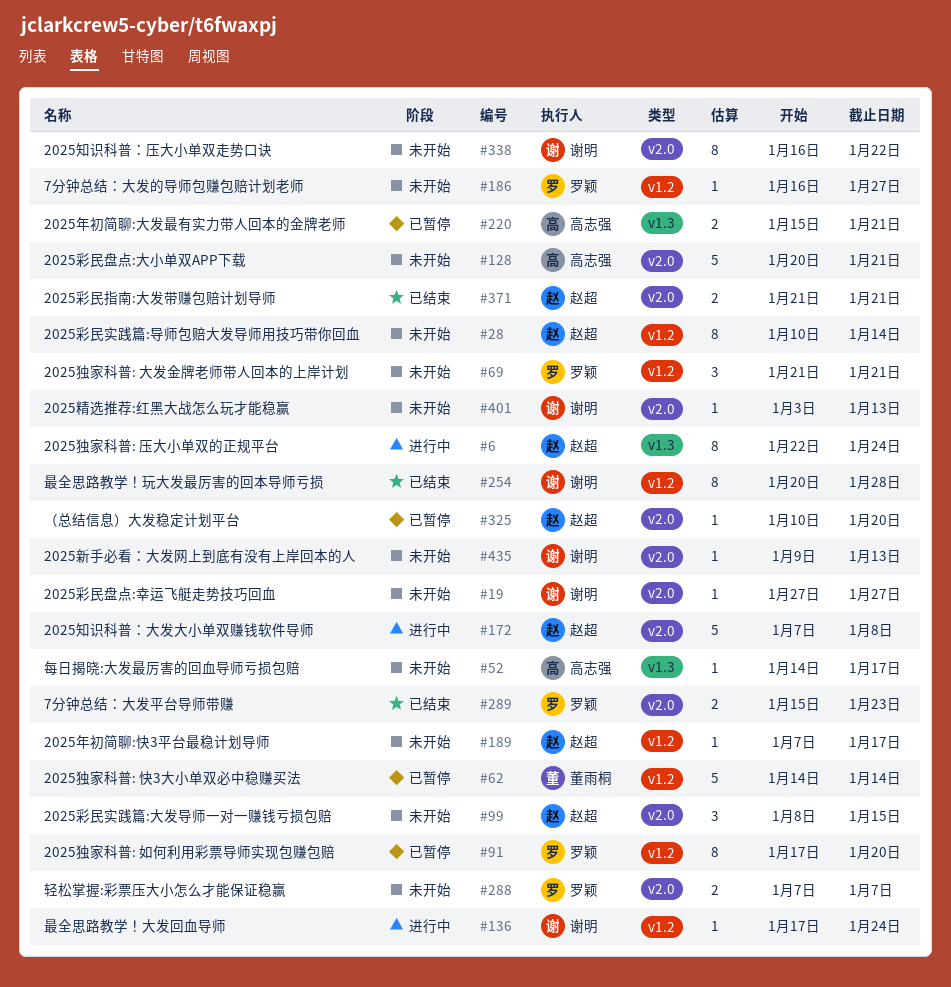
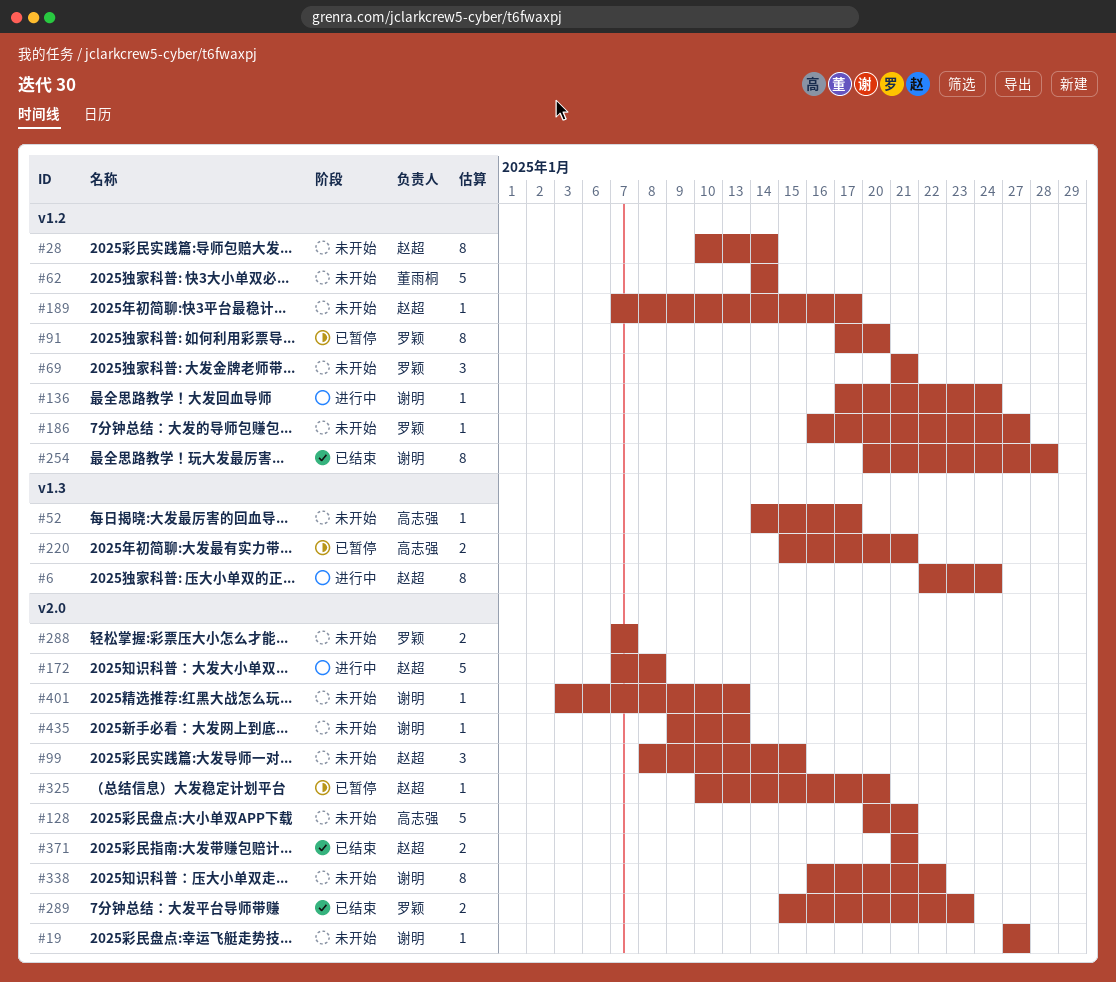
#62, status: 已暂停 -> 未开始

